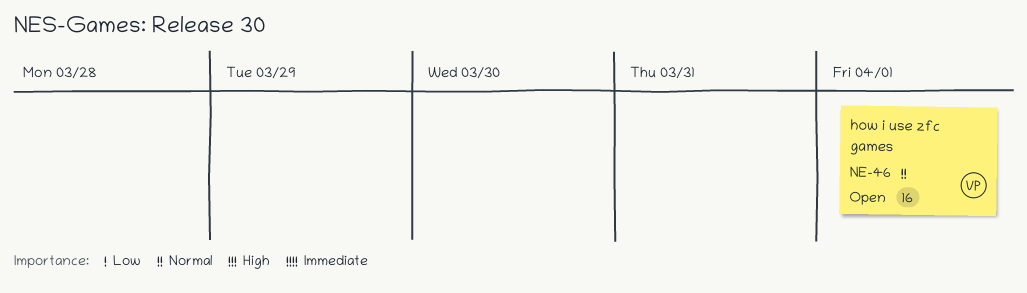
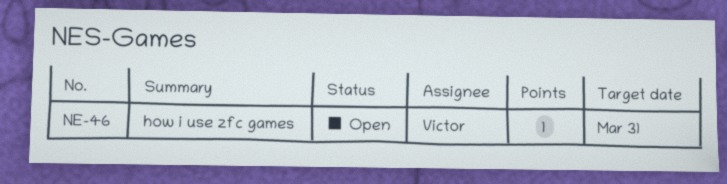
NE-46, estimate: 16 -> 1
NE-46, due: Apr 1 -> Mar 31

